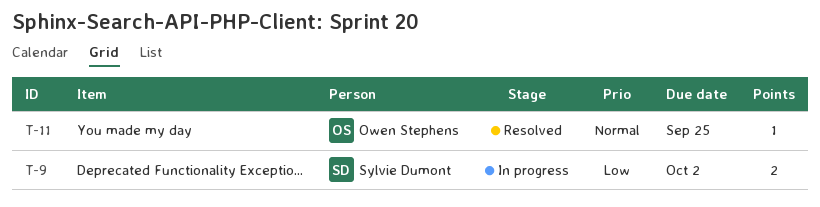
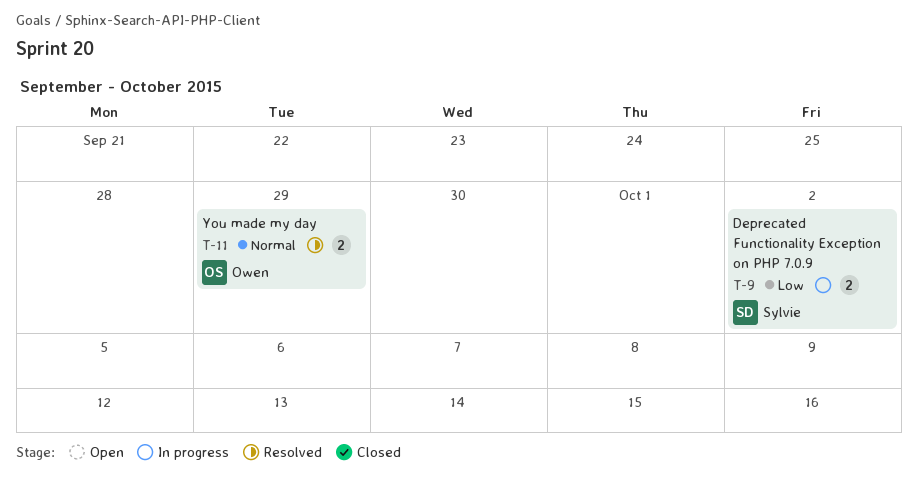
T-11, estimate: 1 -> 2
T-11, due: Sep 25 -> Sep 29

